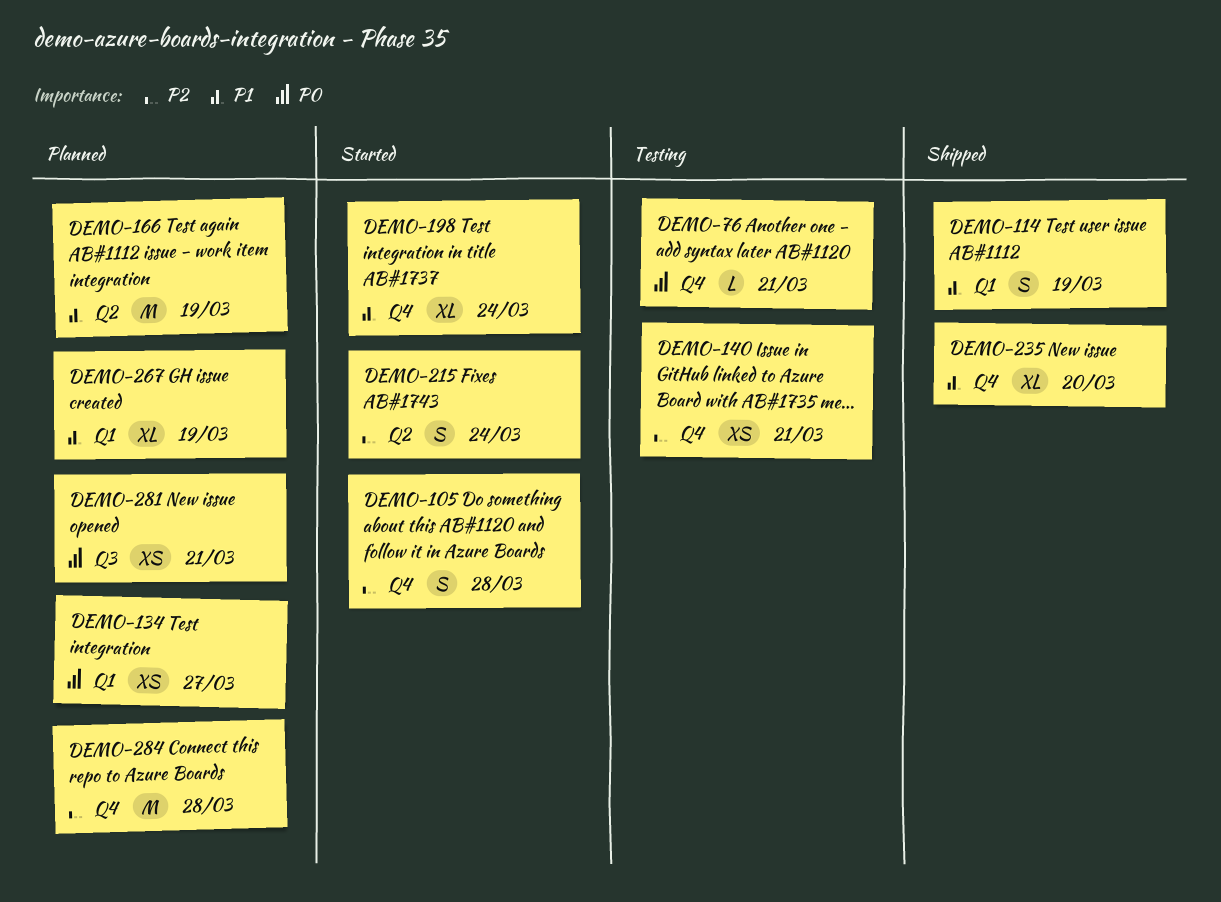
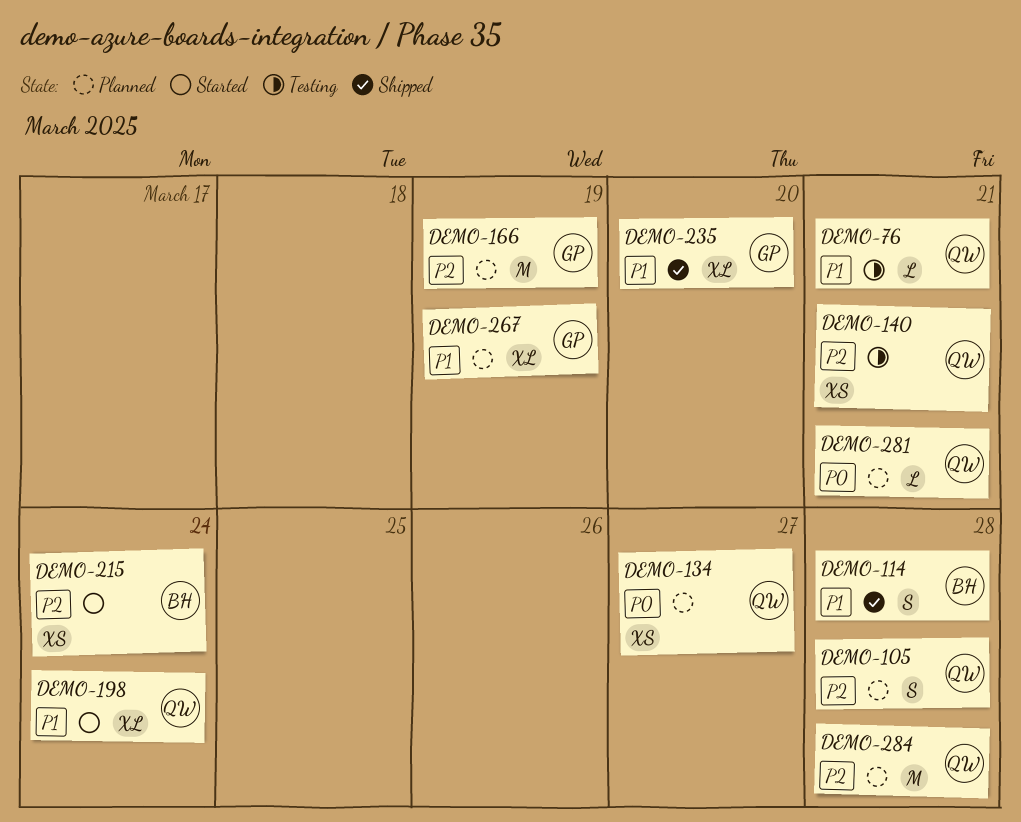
DEMO-76, priority: P0 -> P1
DEMO-105, status: Started -> Planned
DEMO-114, due: Mar 19 -> Mar 28
DEMO-166, priority: P1 -> P2
DEMO-215, estimate: S -> XS
DEMO-281, estimate: XS -> L

